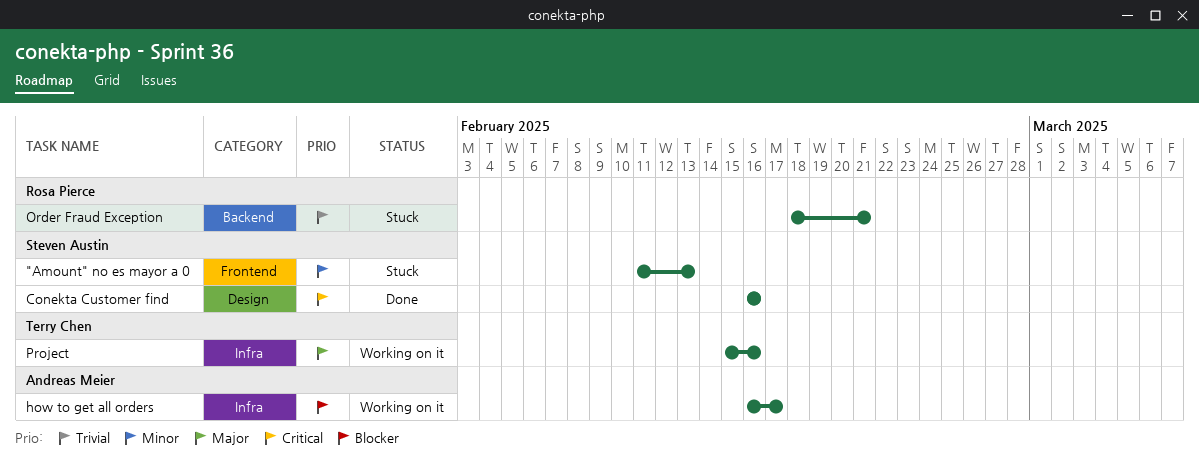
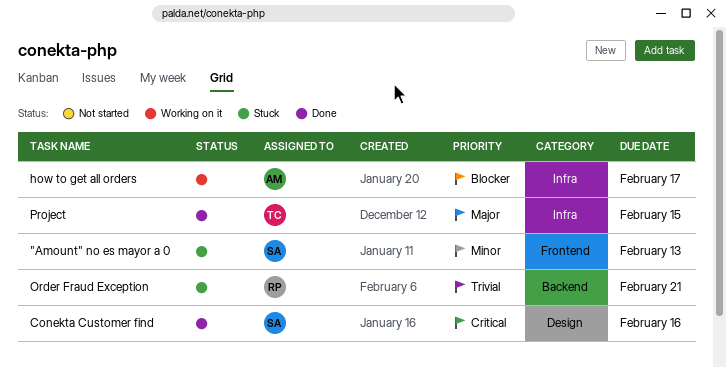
Project, status: Working on it -> Done
Project, due: Feb 16 -> Feb 15

